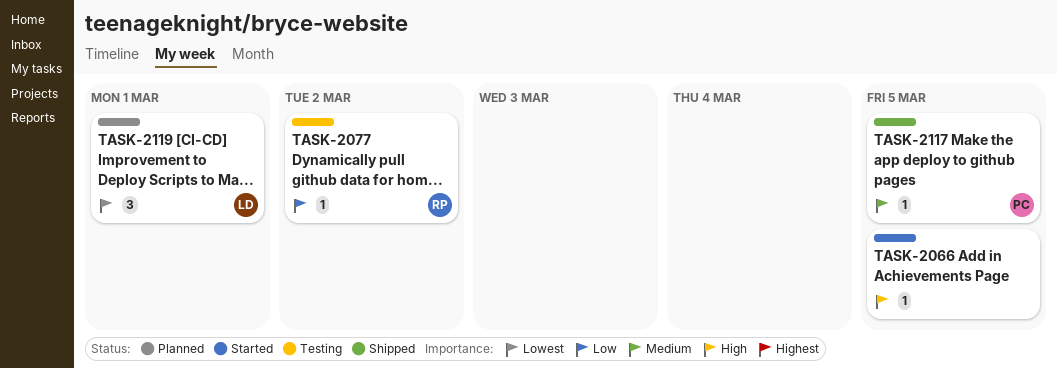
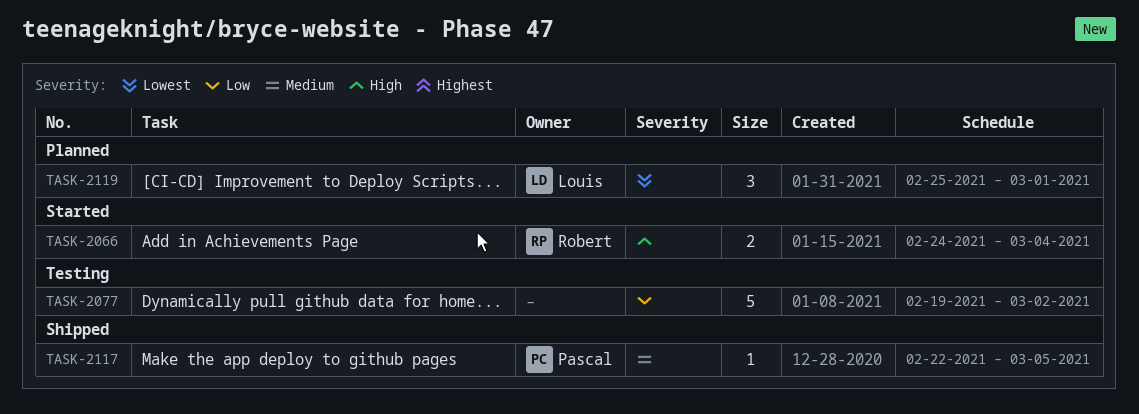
TASK-2066, owner: none -> Robert
TASK-2066, estimate: 1 -> 2
TASK-2066, due: Mar 5 -> Mar 4
TASK-2077, owner: Robert -> none
TASK-2077, estimate: 1 -> 5

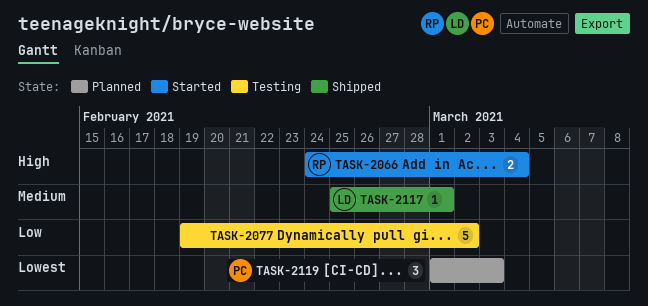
TASK-2117, owner: Pascal -> Louis
TASK-2117, start: Feb 22 -> Feb 25
TASK-2117, due: Mar 5 -> Mar 1
TASK-2119, owner: Louis -> Pascal
TASK-2119, start: Feb 25 -> Mar 1
TASK-2119, due: Mar 1 -> Mar 3

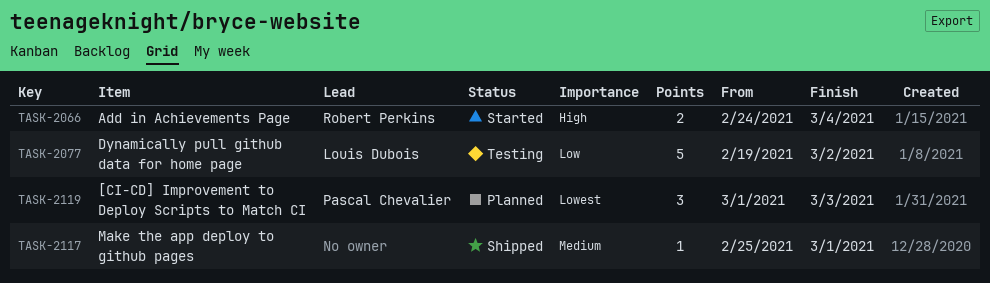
TASK-2077, owner: none -> Louis Dubois
TASK-2117, owner: Louis Dubois -> none

